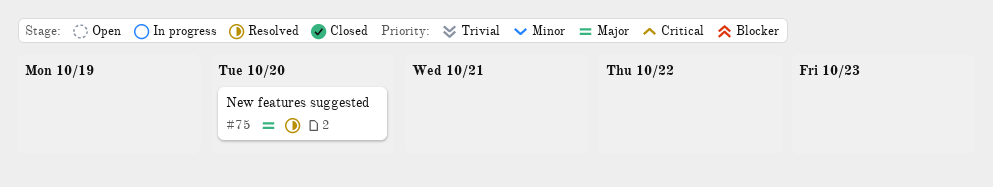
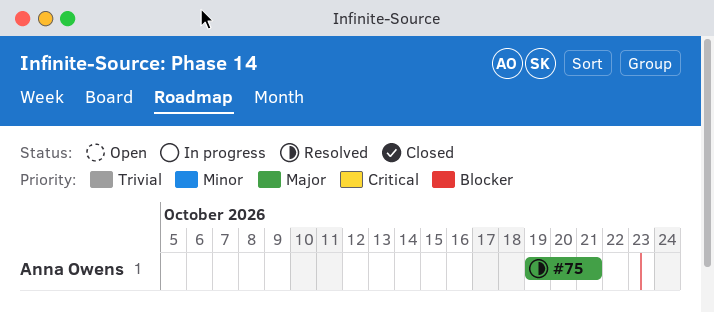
#75, due: Oct 20 -> Oct 21

